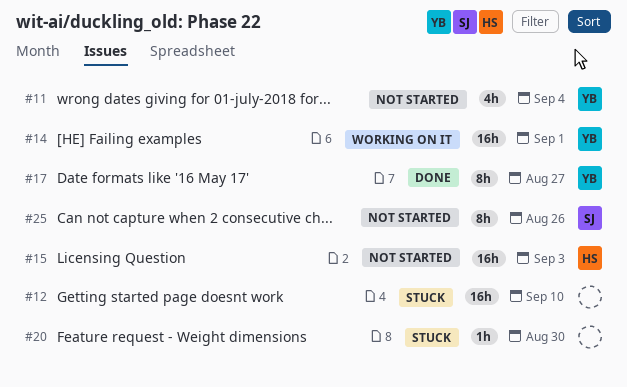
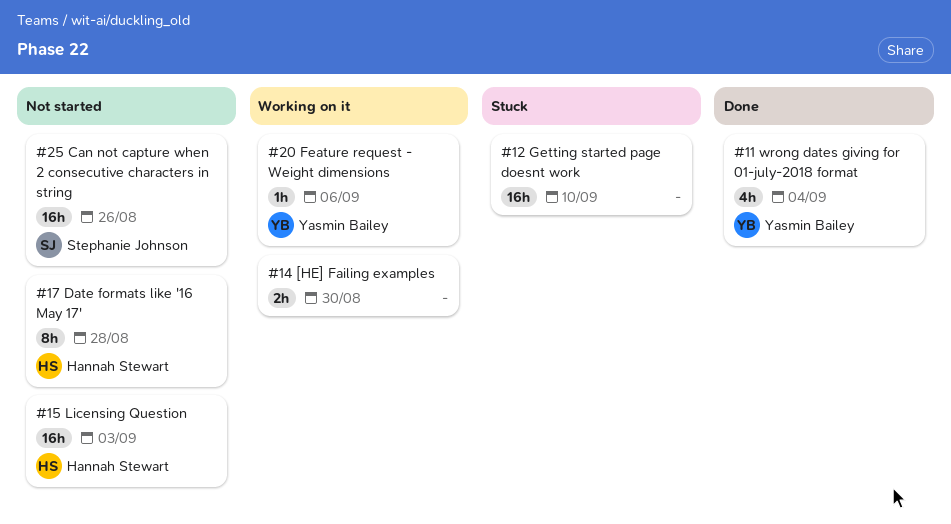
#11, status: Not started -> Done
#14, owner: Yasmin Bailey -> none
#14, estimate: 16h -> 2h
#14, due: Sep 1 -> Aug 30
#17, status: Done -> Not started
#17, owner: Yasmin Bailey -> Hannah Stewart
#17, due: Aug 27 -> Aug 28
#20, status: Stuck -> Working on it
#20, owner: none -> Yasmin Bailey
#20, due: Aug 30 -> Sep 6
#25, estimate: 8h -> 16h

